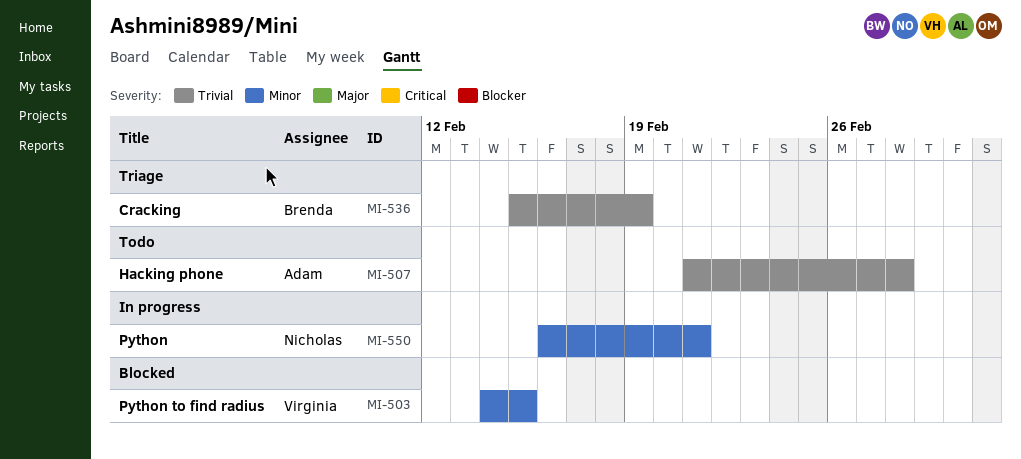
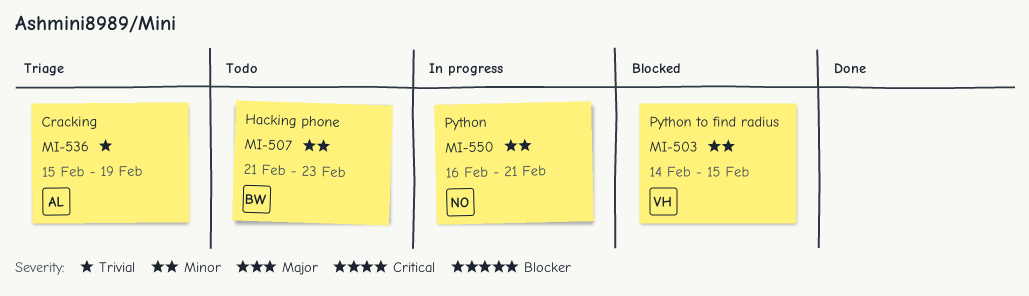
MI-507, owner: Adam -> Brenda
MI-507, priority: Trivial -> Minor
MI-507, due: Feb 28 -> Feb 23
MI-536, owner: Brenda -> Adam

